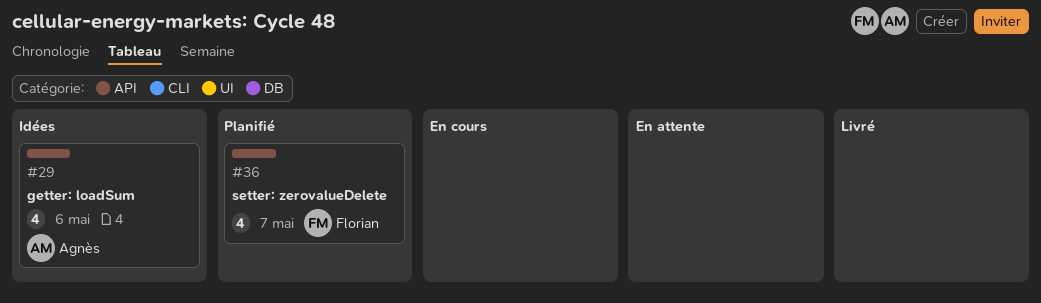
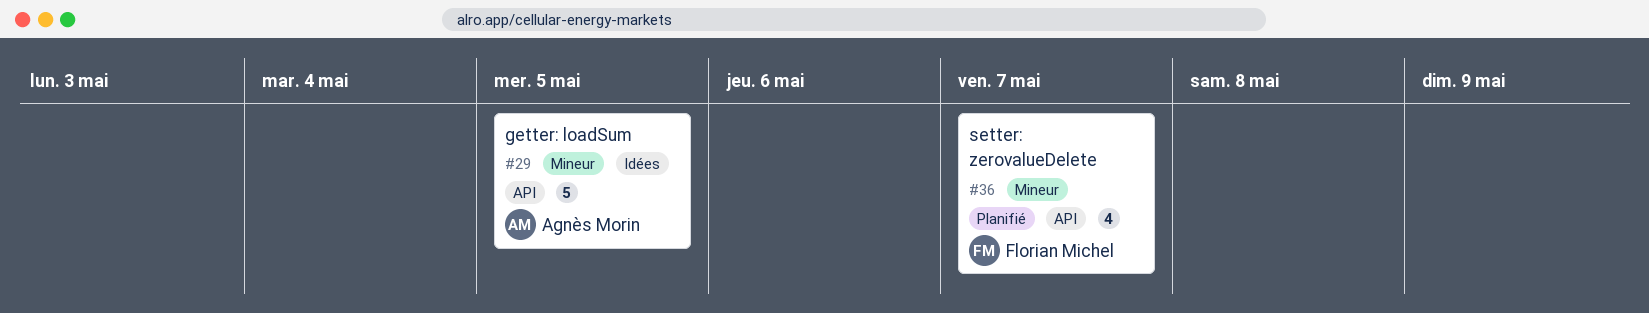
#29, estimate: 4 -> 5
#29, due: May 6 -> May 5

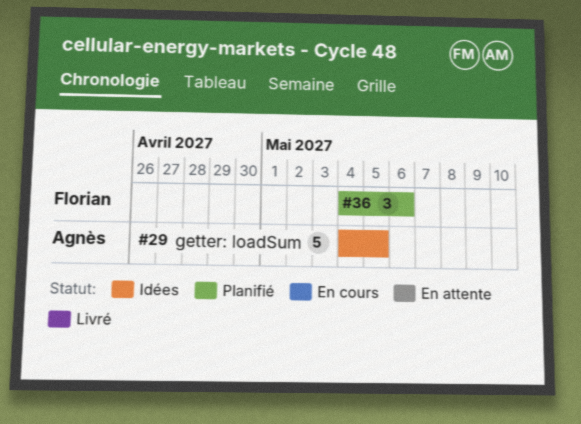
#36, estimate: 4 -> 3
#36, due: May 7 -> May 6

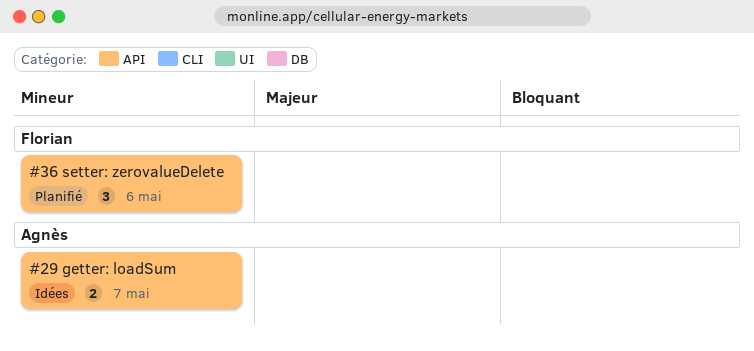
#29, estimate: 5 -> 2
#29, due: May 5 -> May 7

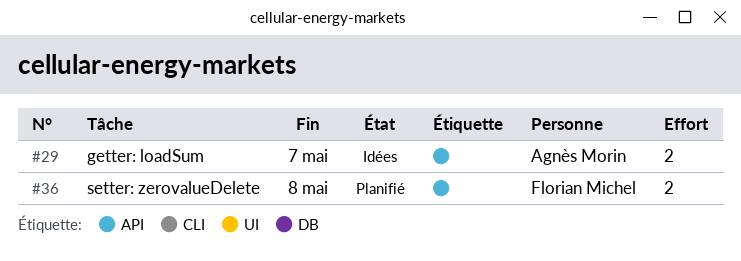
#36, estimate: 3 -> 2
#36, due: May 6 -> May 8

